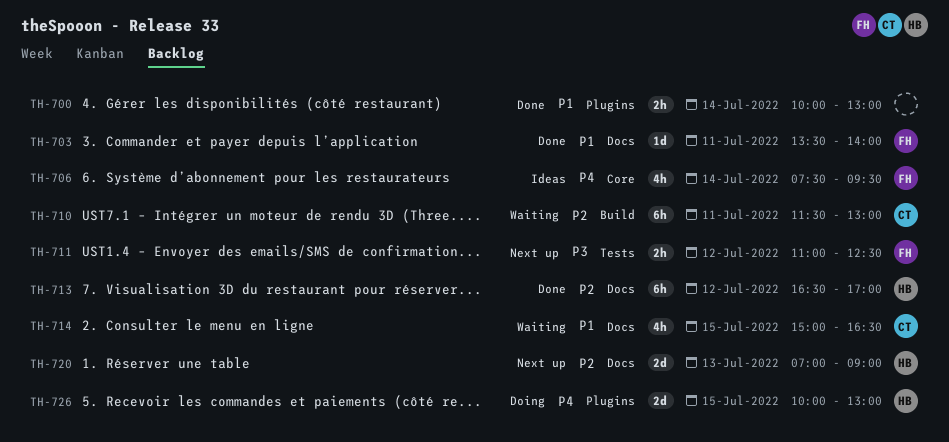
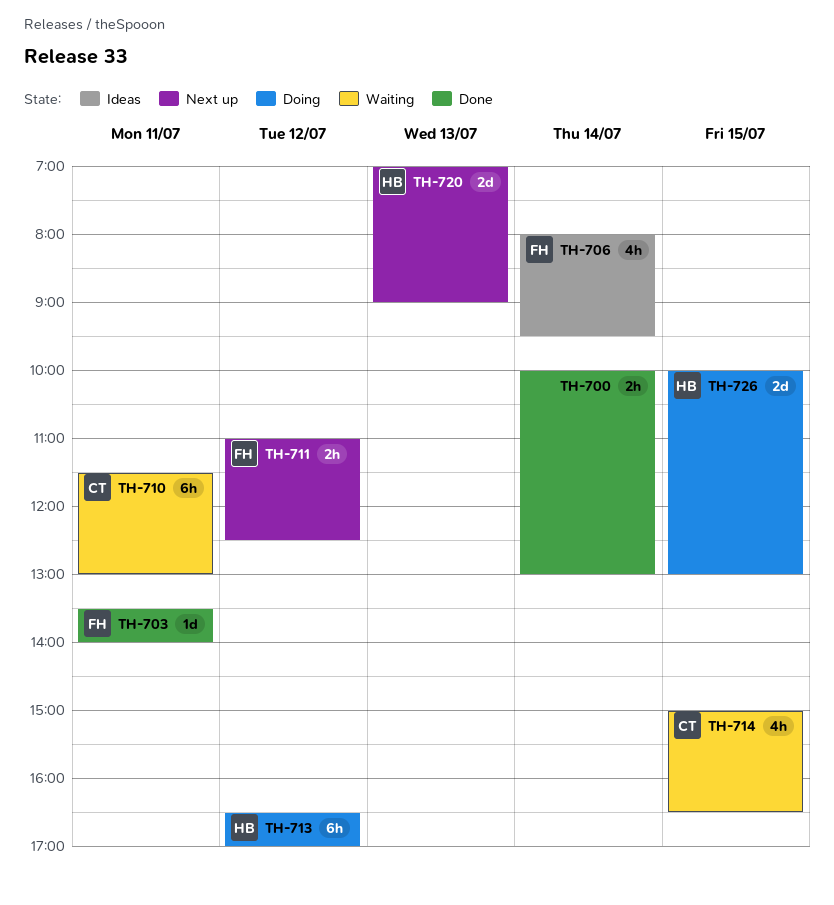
TH-706, begins: 07:30 -> 08:00
TH-713, status: Done -> Doing

